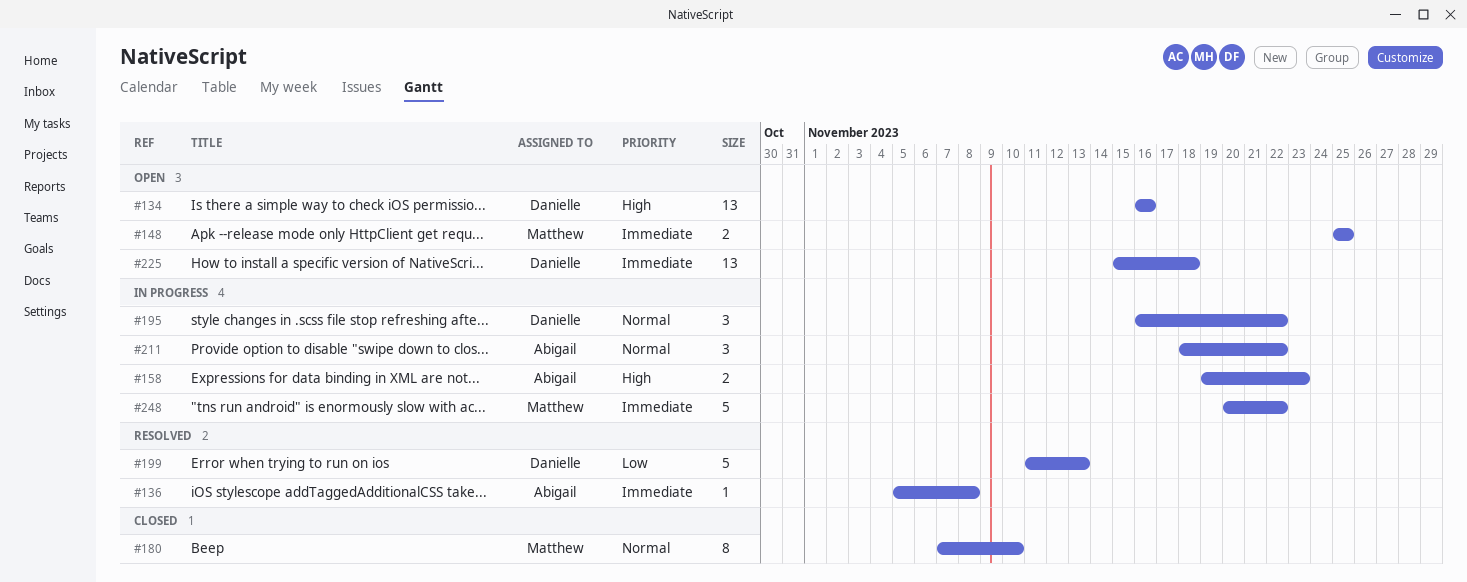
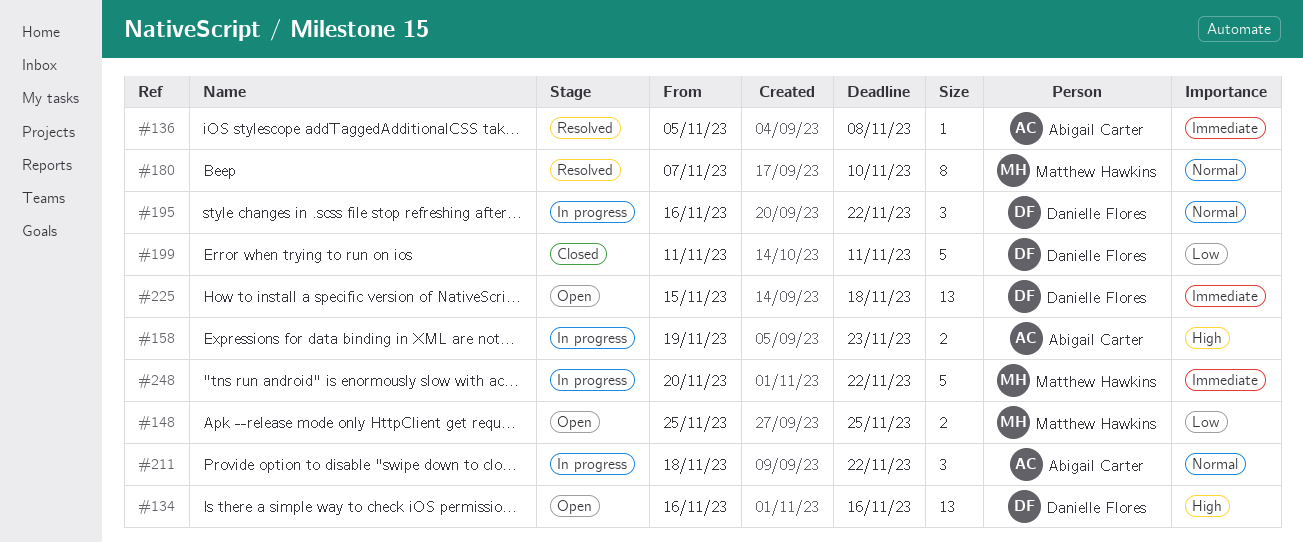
#148, priority: Immediate -> Low
#180, status: Closed -> Resolved
#199, status: Resolved -> Closed
#199, due: Nov 13 -> Nov 11

